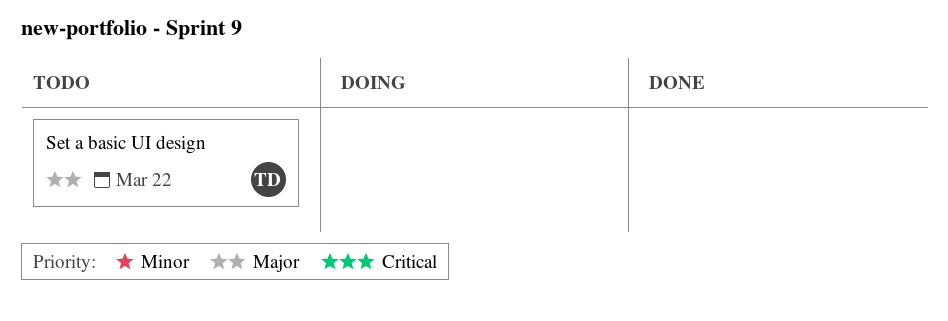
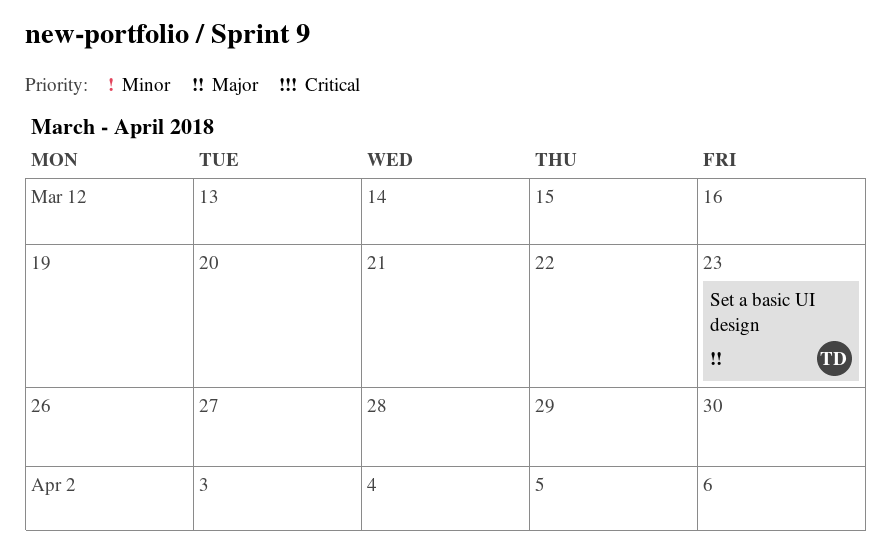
Set a basic UI design, due: Mar 22 -> Mar 23

